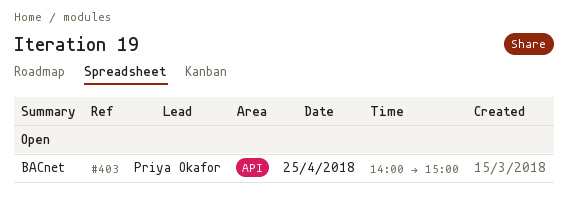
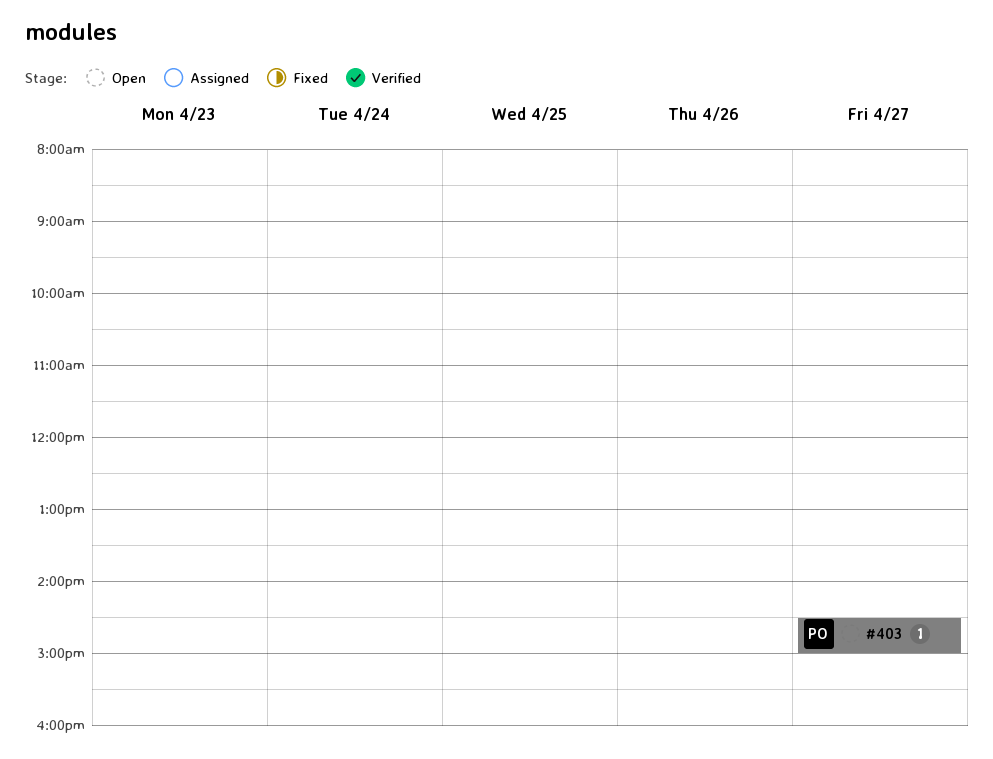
#403, day: Apr 25 -> Apr 27
#403, begins: 14:00 -> 14:30

